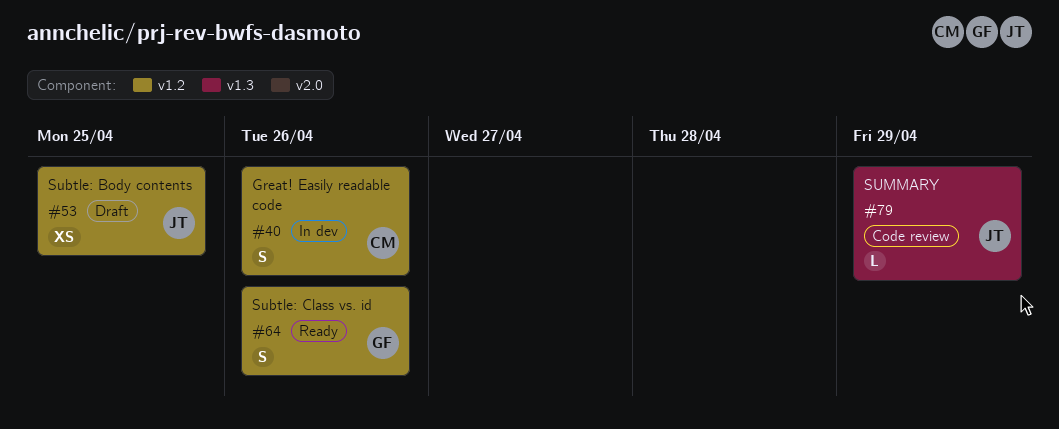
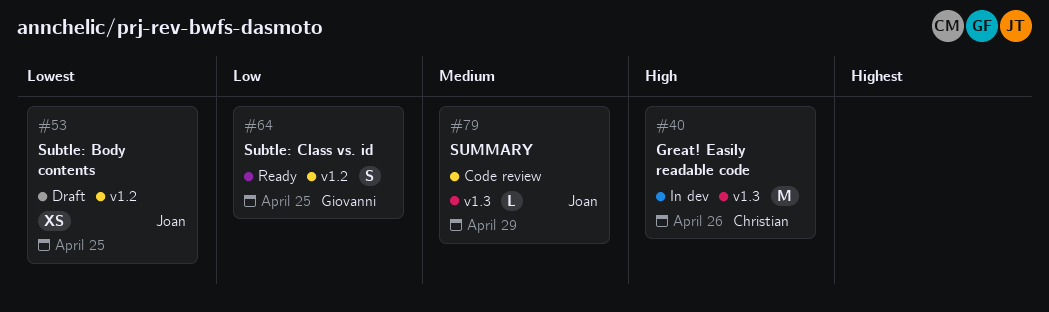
#40, label: v1.2 -> v1.3
#40, estimate: S -> M
#64, due: Apr 26 -> Apr 25

